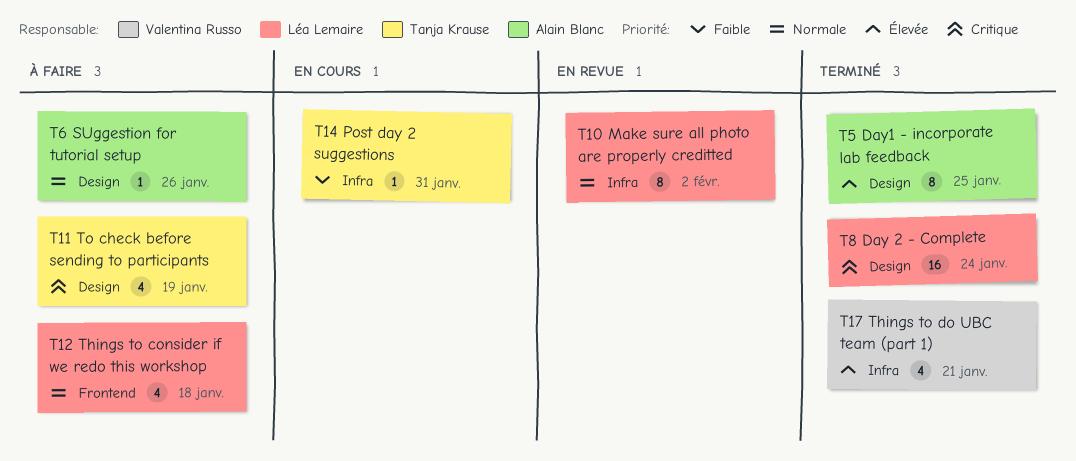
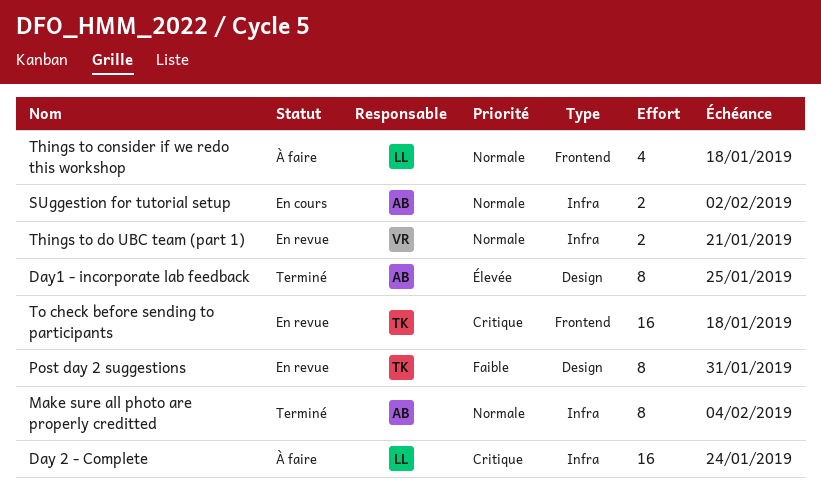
Day 2 - Complete, status: Terminé -> À faire
Day 2 - Complete, label: Design -> Infra
Make sure all photo are properly creditted, status: En revue -> Terminé
Make sure all photo are properly creditted, owner: Léa Lemaire -> Alain Blanc
Make sure all photo are properly creditted, due: Feb 2 -> Feb 4
Post day 2 suggestions, status: En cours -> En revue
Post day 2 suggestions, label: Infra -> Design
Post day 2 suggestions, estimate: 1 -> 8
SUggestion for tutorial setup, status: À faire -> En cours
SUggestion for tutorial setup, label: Design -> Infra
SUggestion for tutorial setup, estimate: 1 -> 2
SUggestion for tutorial setup, due: Jan 26 -> Feb 2
Things to do UBC team (part 1), status: Terminé -> En revue
Things to do UBC team (part 1), priority: Élevée -> Normale
Things to do UBC team (part 1), estimate: 4 -> 2
To check before sending to participants, status: À faire -> En revue
To check before sending to participants, label: Design -> Frontend
To check before sending to participants, estimate: 4 -> 16
To check before sending to participants, due: Jan 19 -> Jan 18

